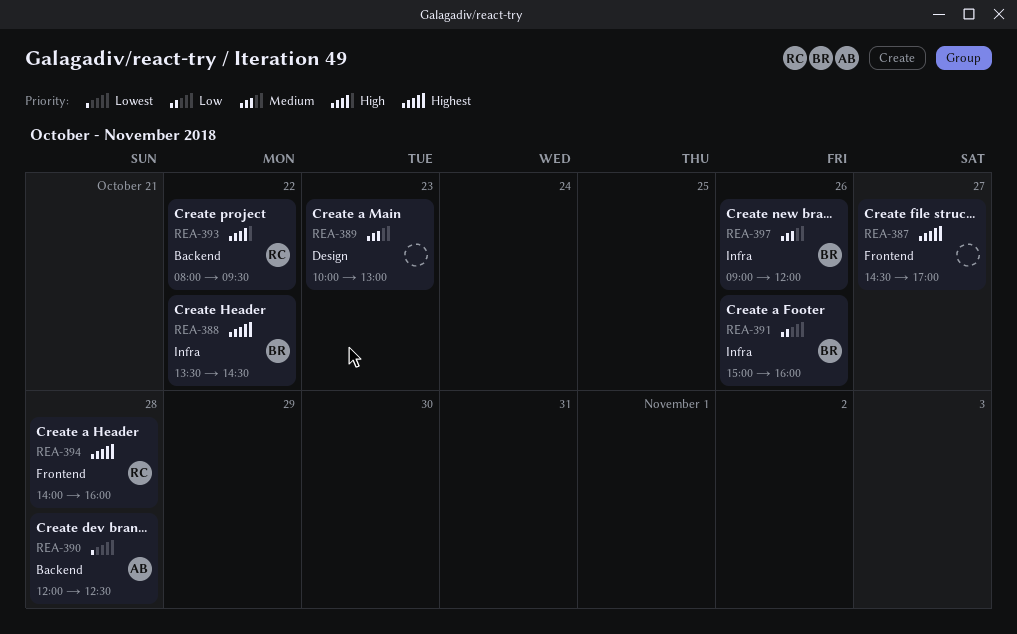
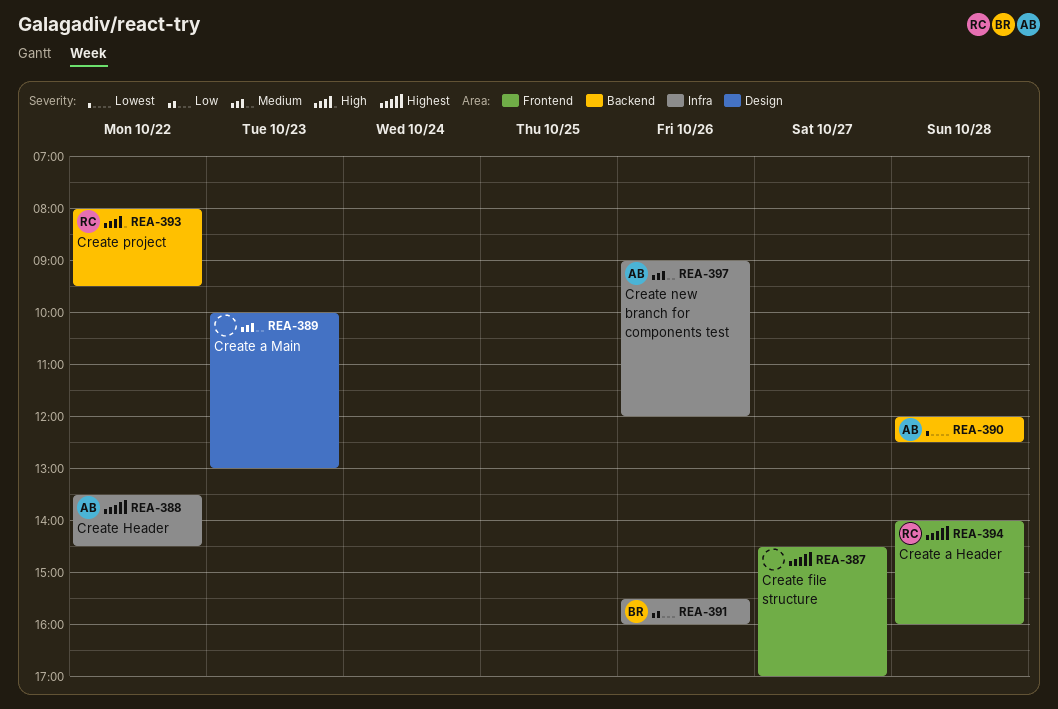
REA-388, owner: BR -> AB
REA-391, begins: 15:00 -> 15:30
REA-397, owner: BR -> AB

